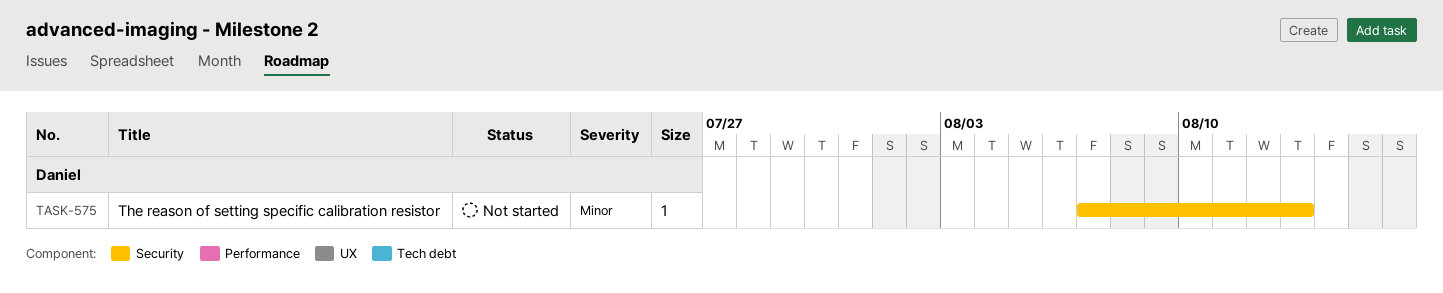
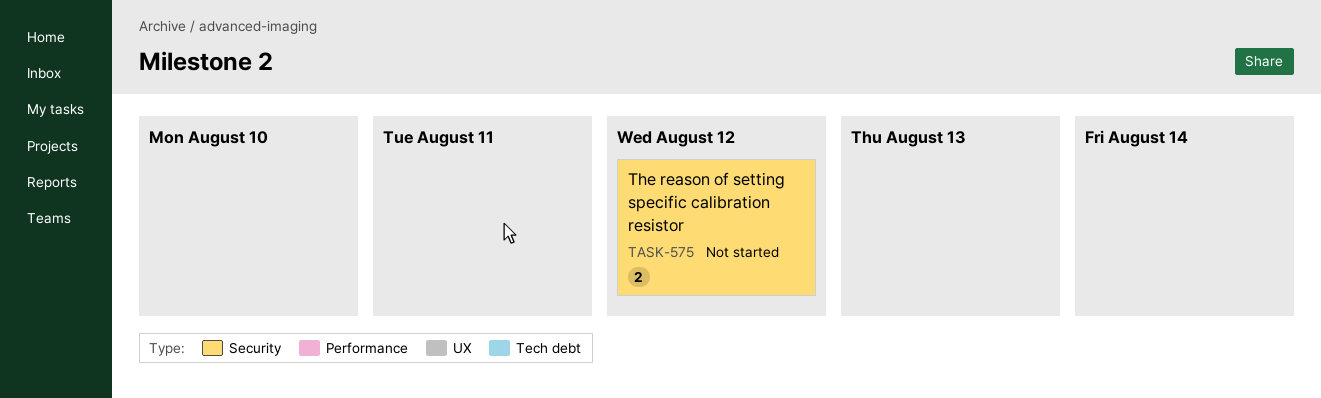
TASK-575, estimate: 1 -> 2
TASK-575, due: Aug 13 -> Aug 12

